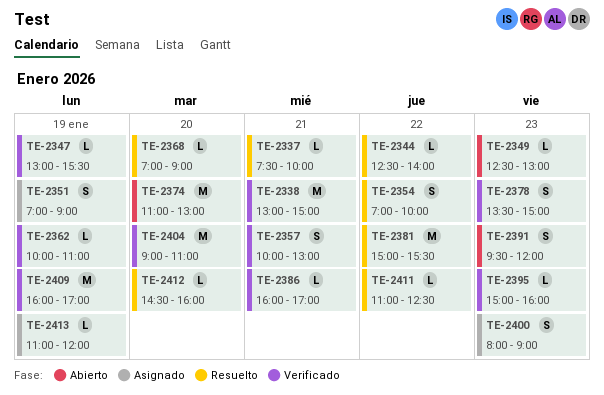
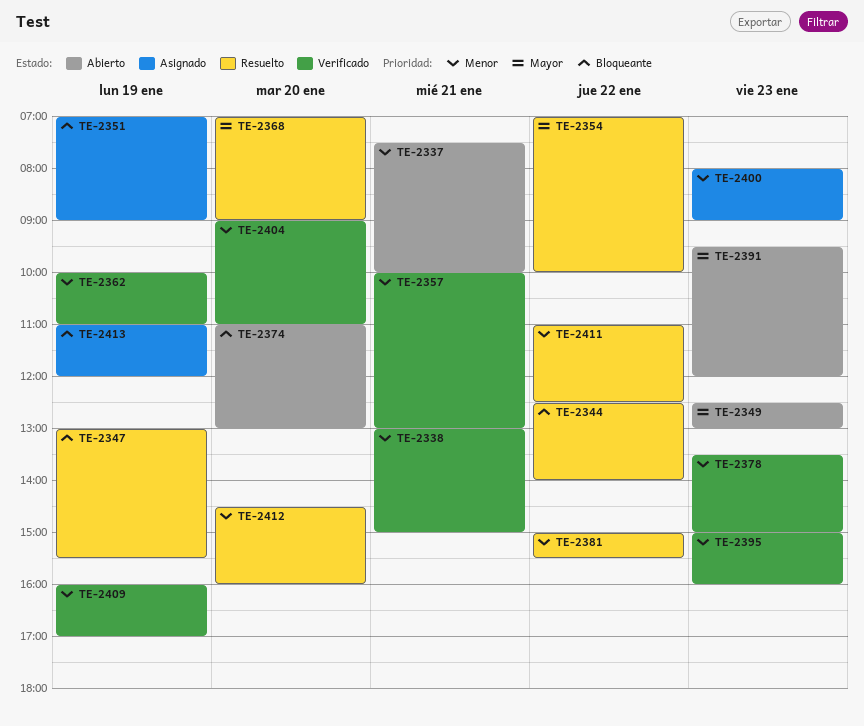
TE-2337, status: Resuelto -> Abierto
TE-2347, status: Verificado -> Resuelto
TE-2386: present -> none

